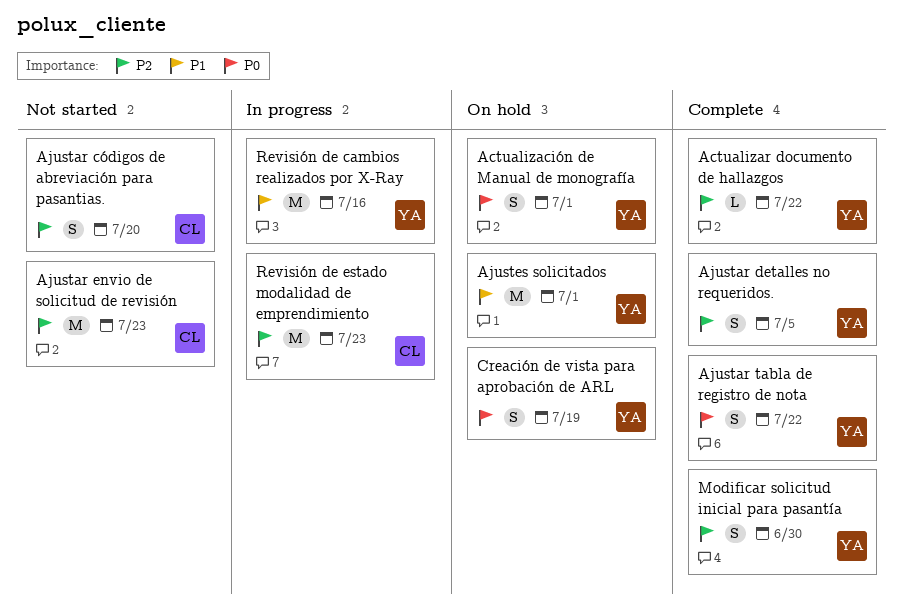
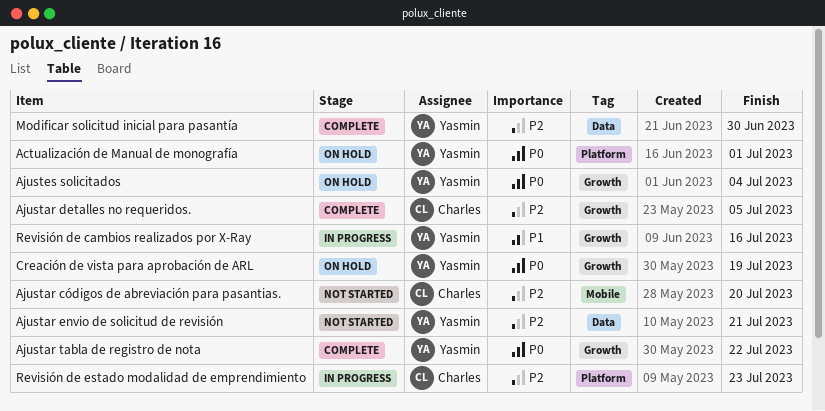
Actualizar documento de hallazgos: present -> none
Ajustar detalles no requeridos., owner: Yasmin -> Charles
Ajustar envio de solicitud de revisión, owner: Charles -> Yasmin
Ajustar envio de solicitud de revisión, due: Jul 23 -> Jul 21
Ajustes solicitados, priority: P1 -> P0
Ajustes solicitados, due: Jul 1 -> Jul 4

